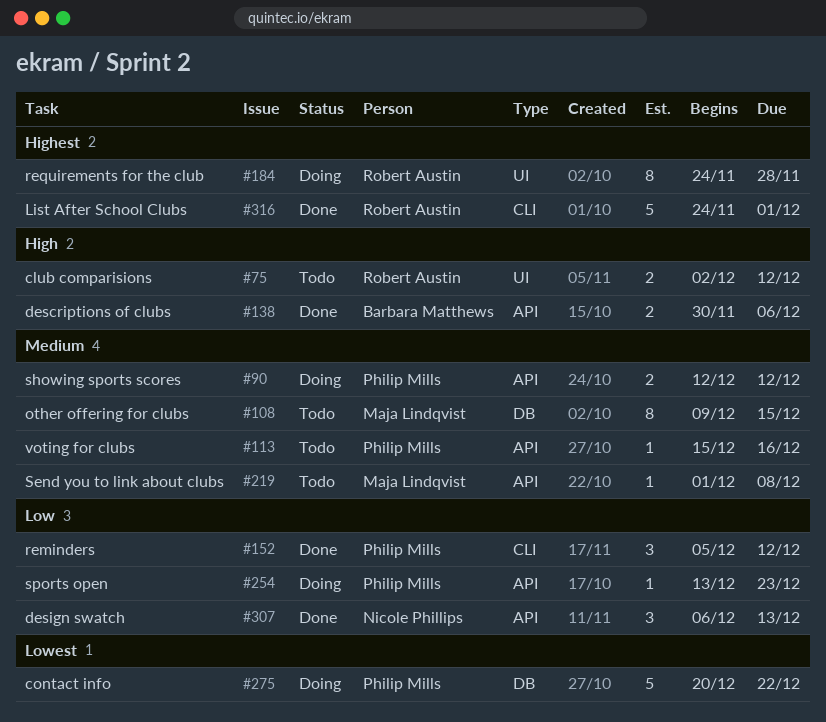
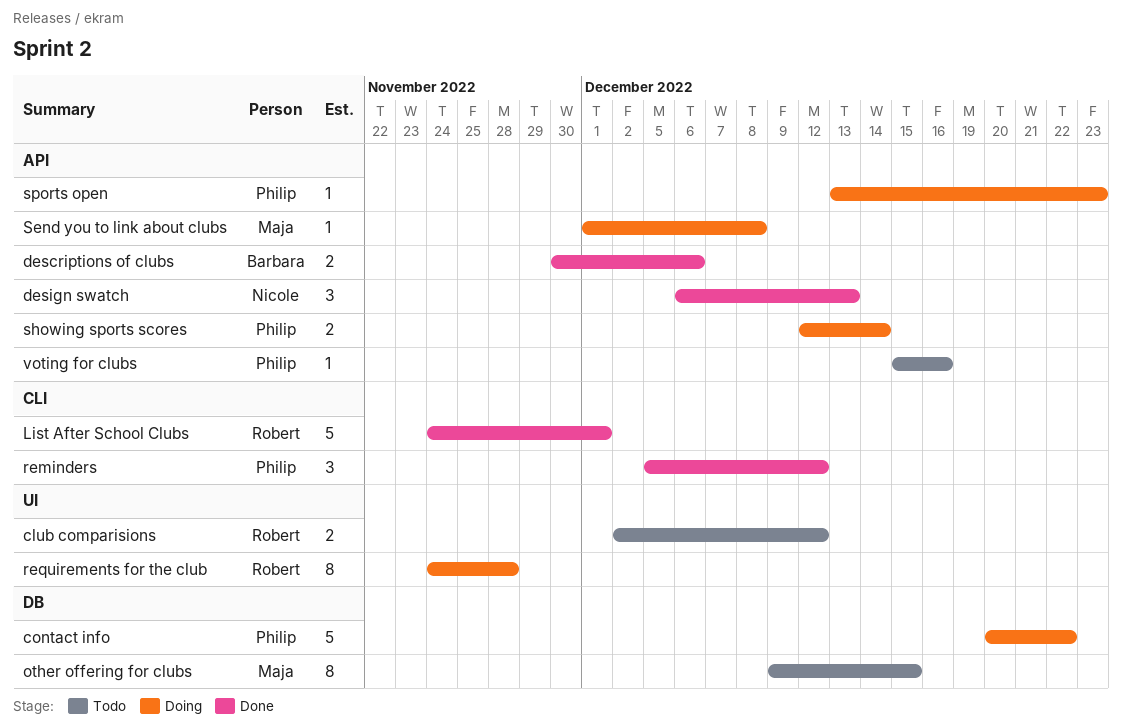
Send you to link about clubs, status: Todo -> Doing
showing sports scores, due: Dec 12 -> Dec 14

